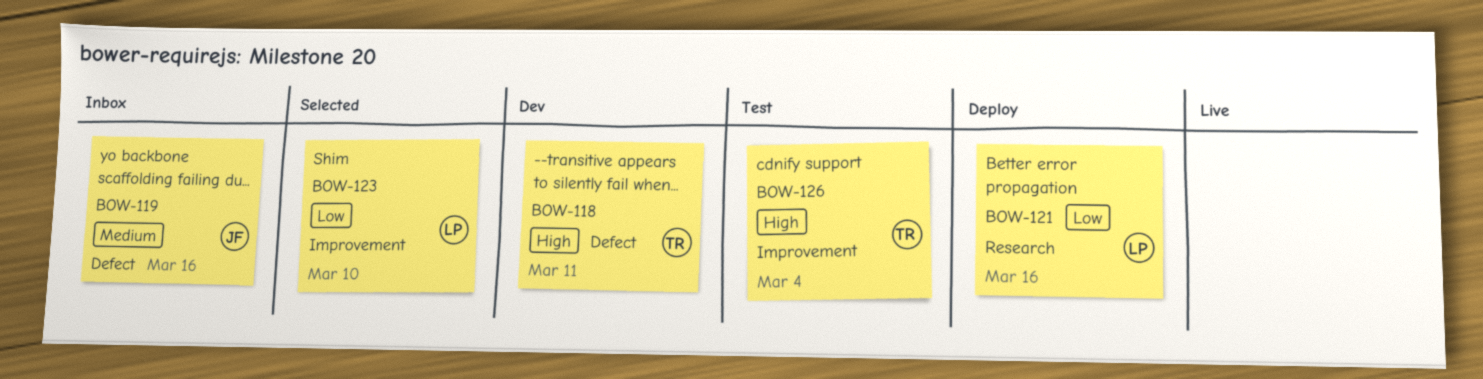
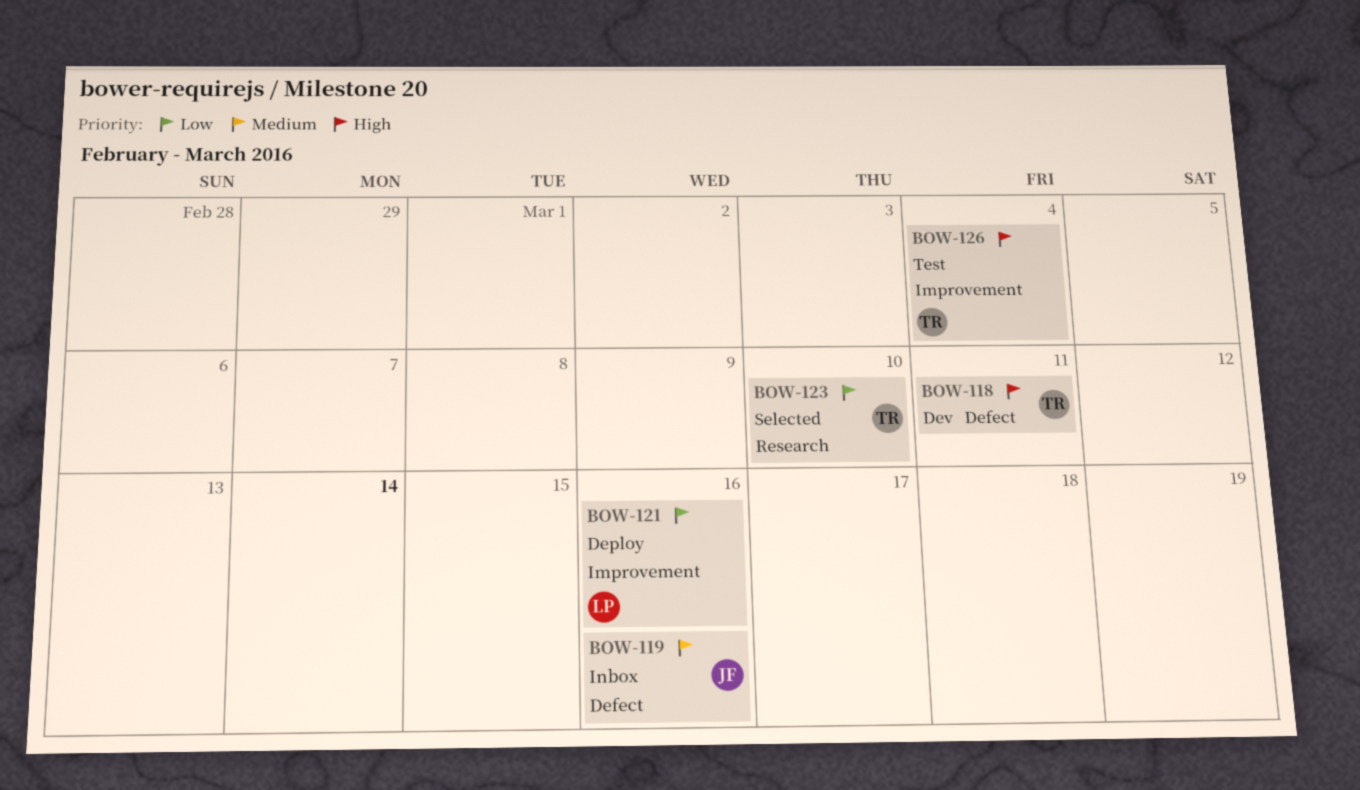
BOW-121, label: Research -> Improvement
BOW-123, owner: LP -> TR
BOW-123, label: Improvement -> Research

